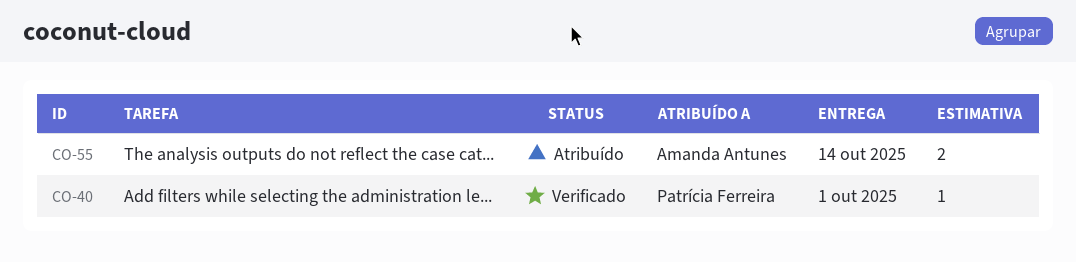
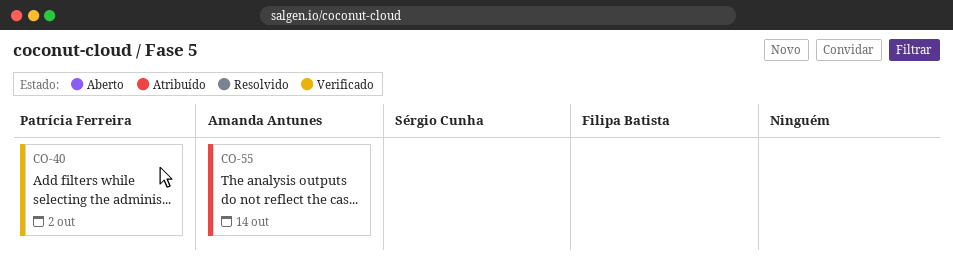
CO-40, due: Oct 1 -> Oct 2

